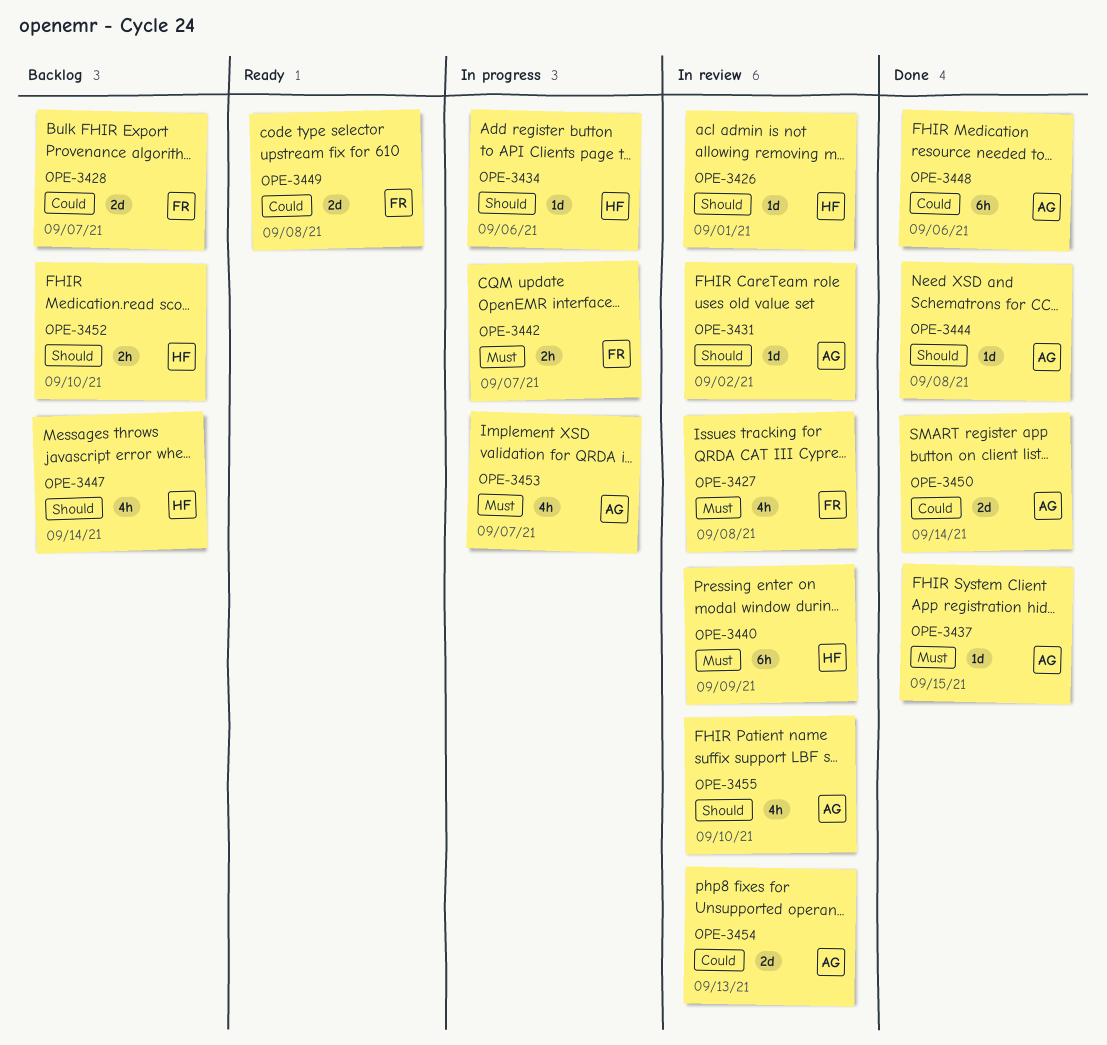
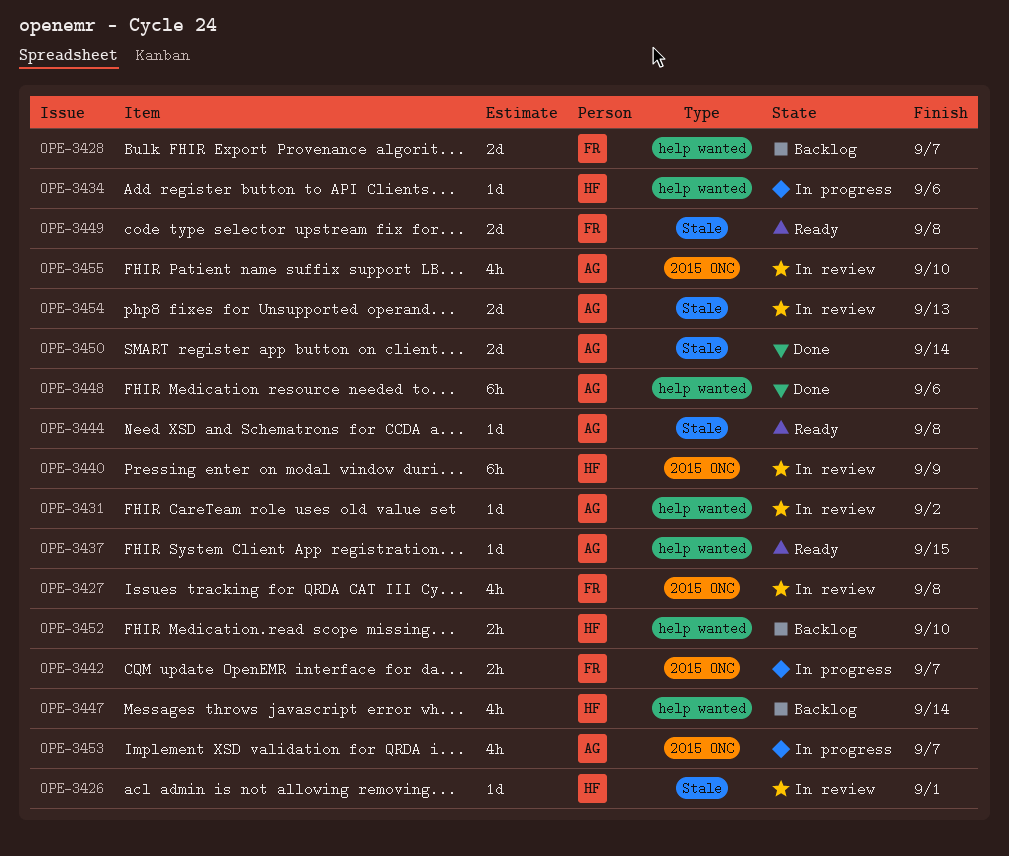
OPE-3437, status: Done -> Ready
OPE-3444, status: Done -> Ready

